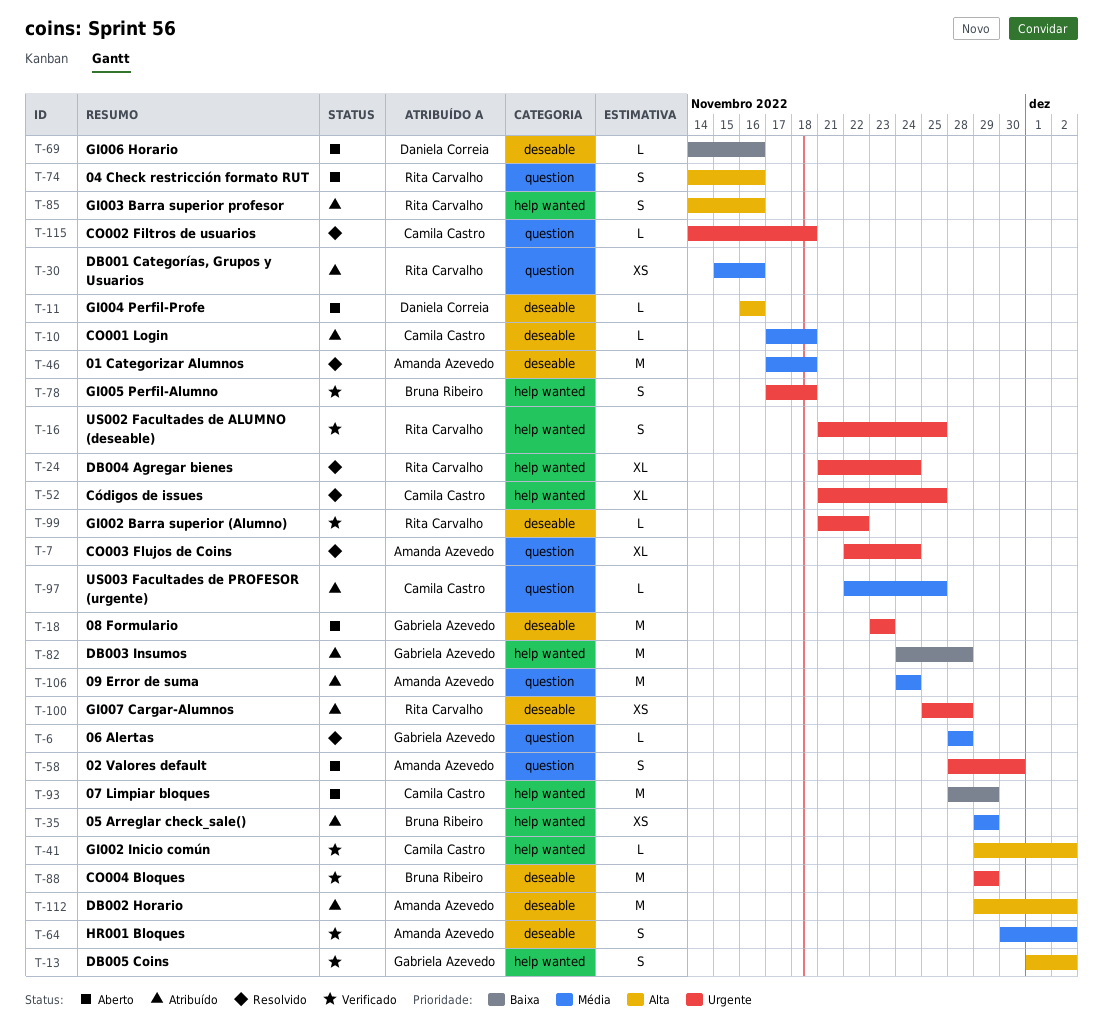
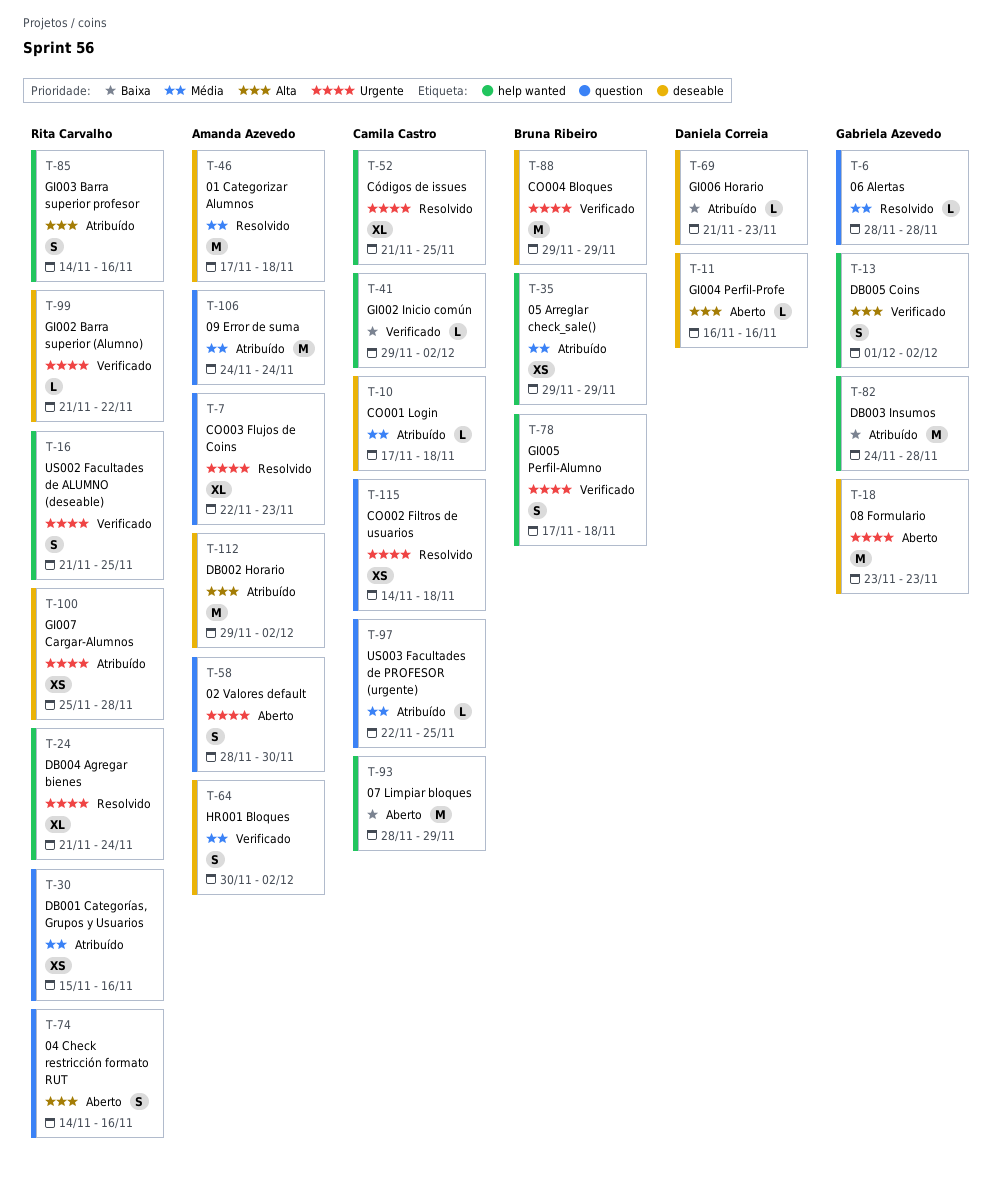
T-7, due: Nov 24 -> Nov 23
T-41, priority: Alta -> Baixa
T-69, status: Aberto -> Atribuído
T-69, start: Nov 14 -> Nov 21
T-69, due: Nov 16 -> Nov 23
T-115, estimate: L -> XS

